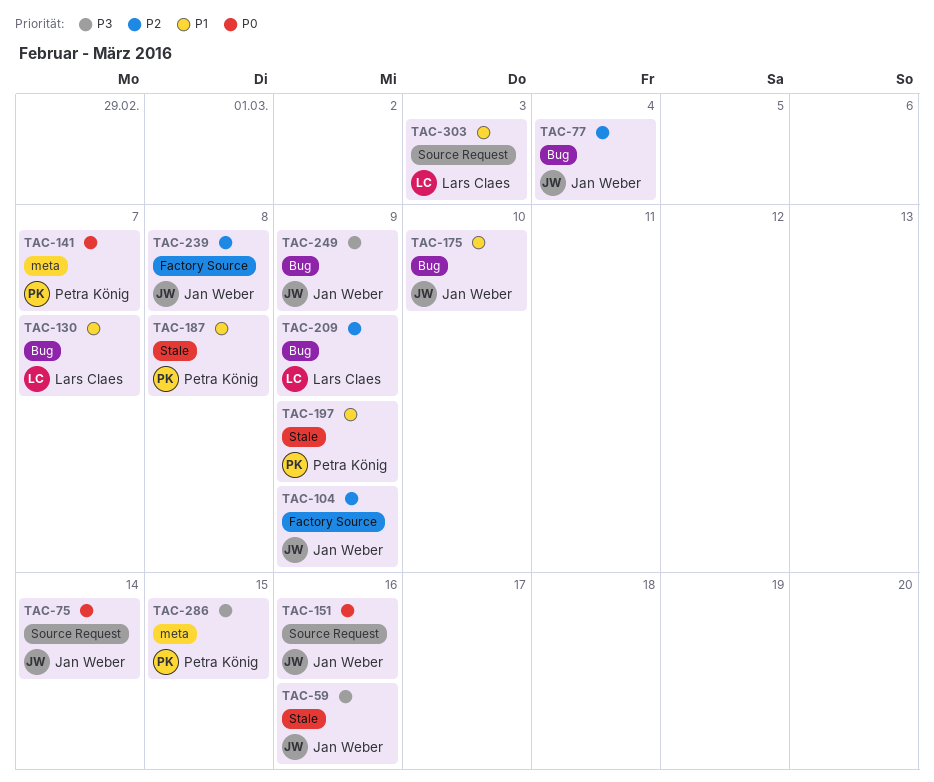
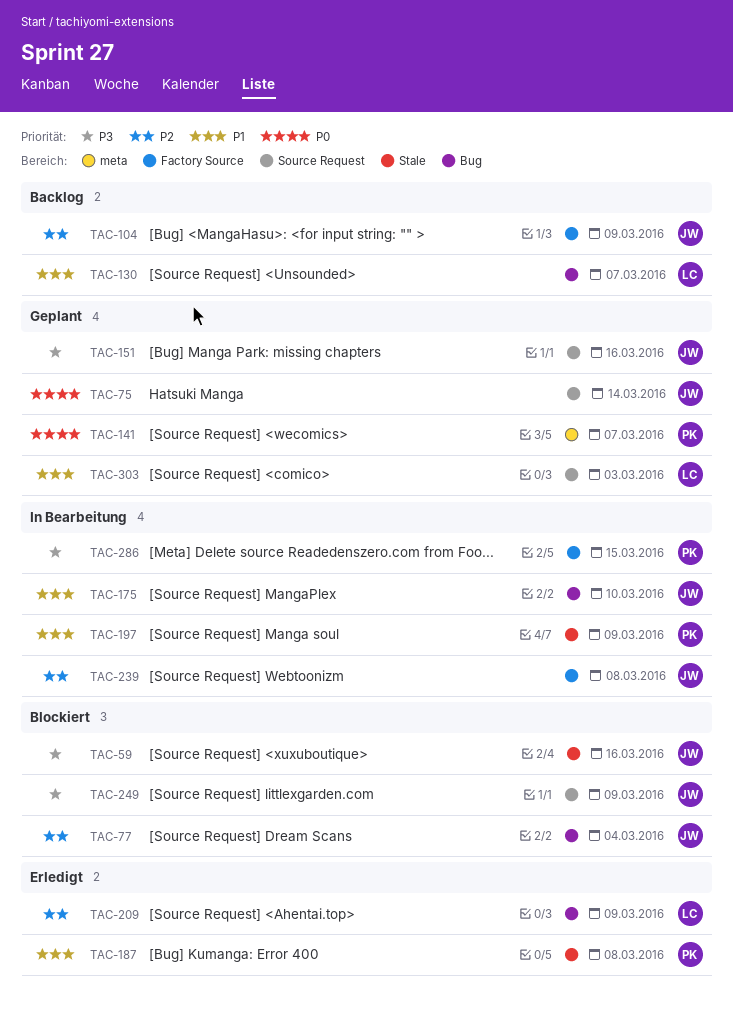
TAC-151, priority: P0 -> P3
TAC-249, label: Bug -> Source Request
TAC-286, label: meta -> Factory Source

